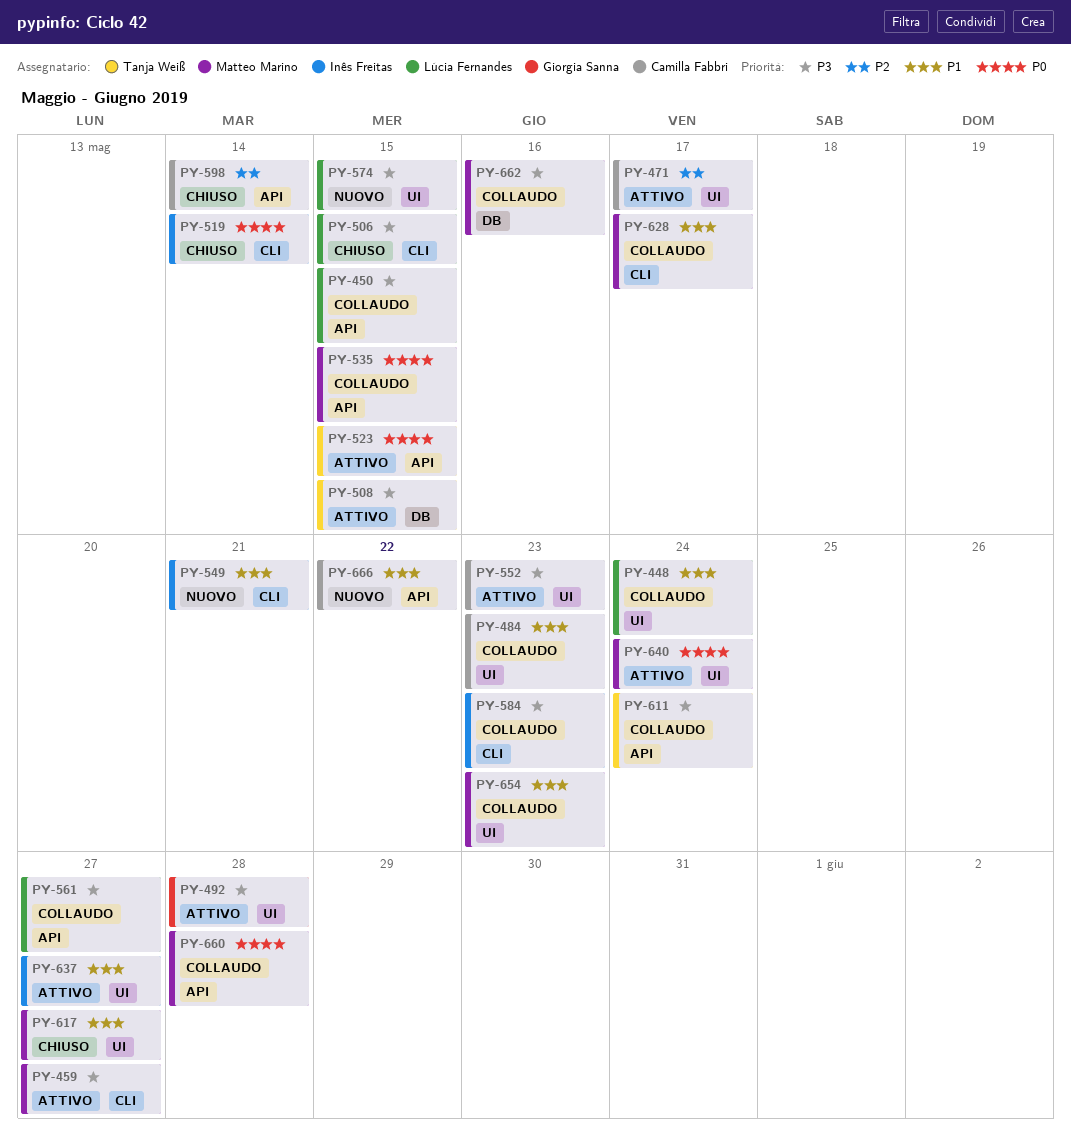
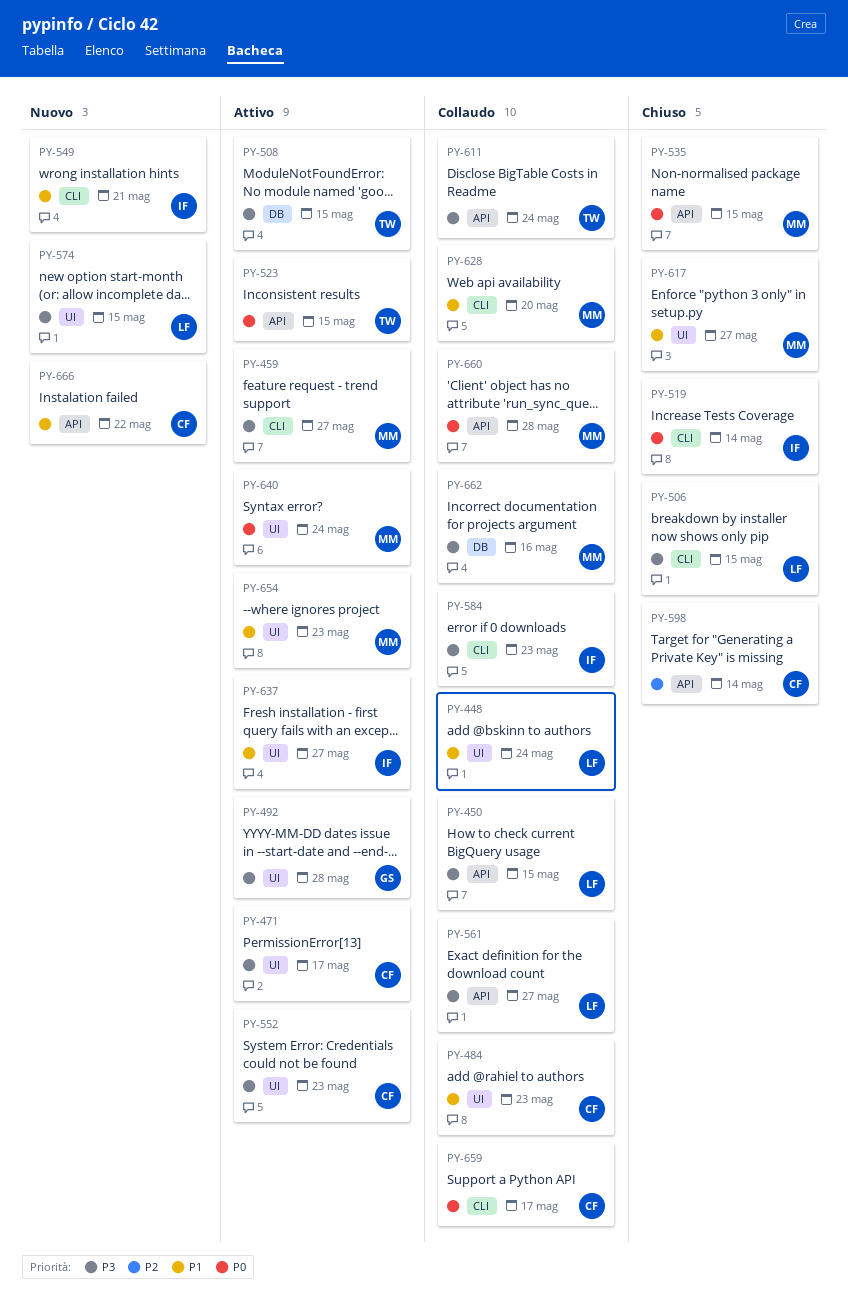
PY-471, priority: P2 -> P3
PY-535, status: Collaudo -> Chiuso
PY-628, due: May 17 -> May 20
PY-654, status: Collaudo -> Attivo
PY-659: none -> present

